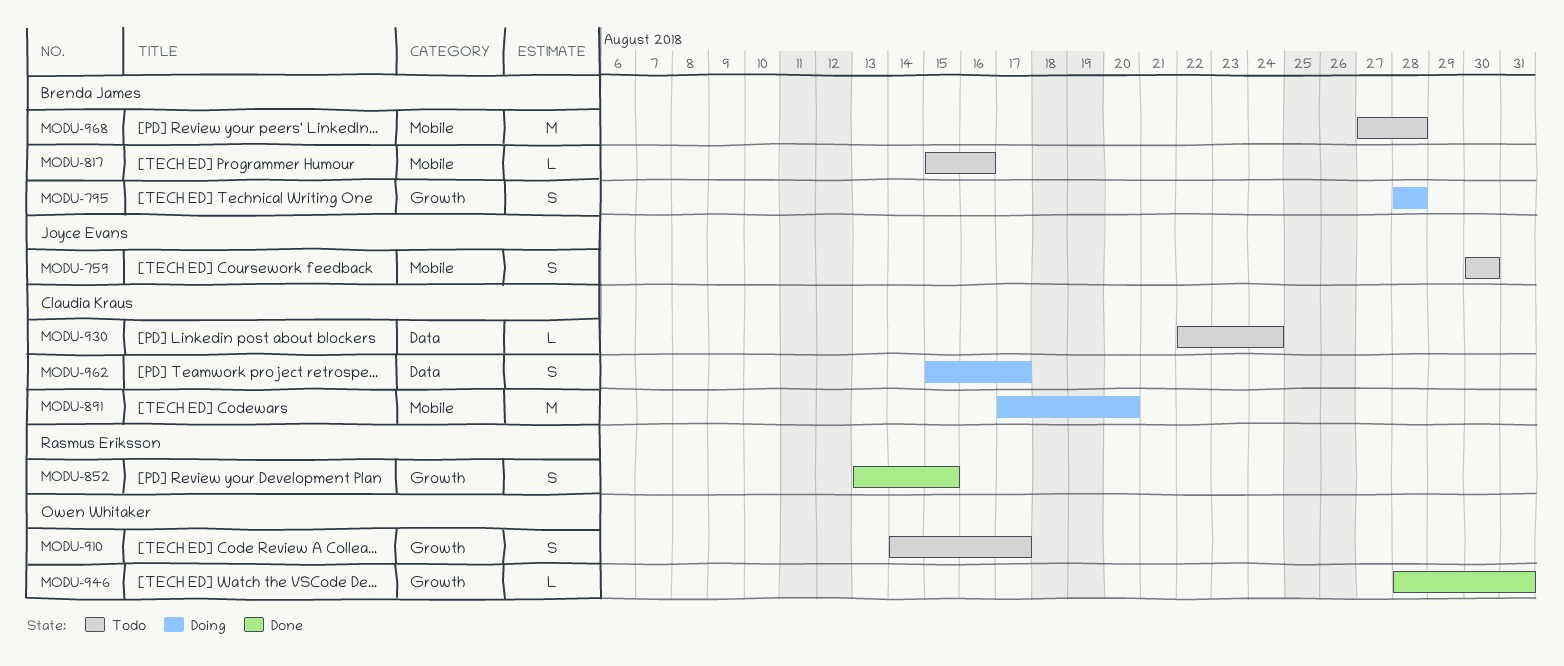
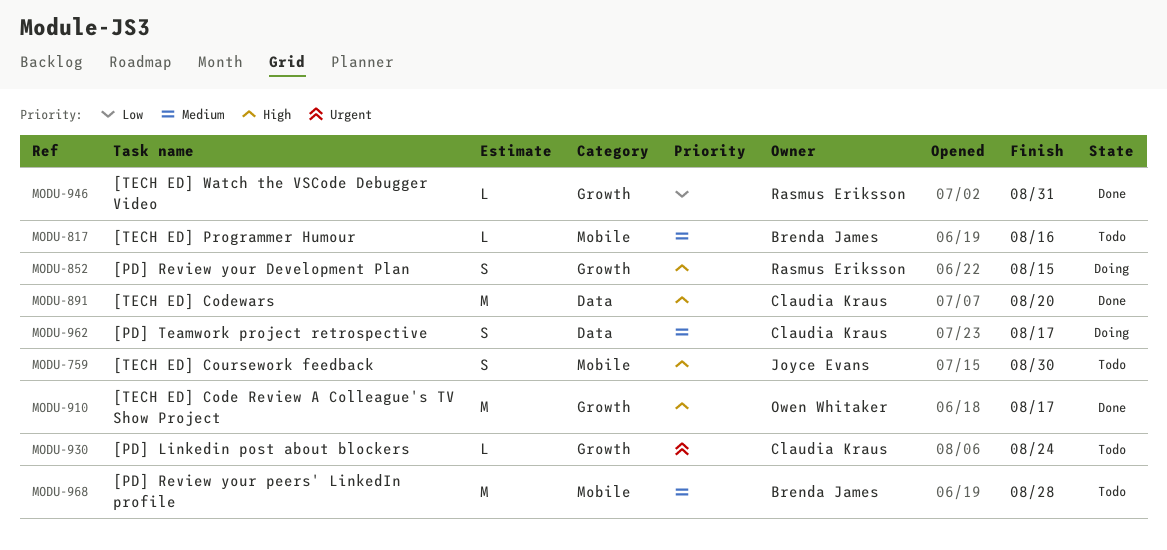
MODU-795: present -> none
MODU-852, status: Done -> Doing
MODU-891, status: Doing -> Done
MODU-891, label: Mobile -> Data
MODU-910, status: Todo -> Done
MODU-910, estimate: S -> M
MODU-930, label: Data -> Growth
MODU-946, owner: Owen Whitaker -> Rasmus Eriksson

